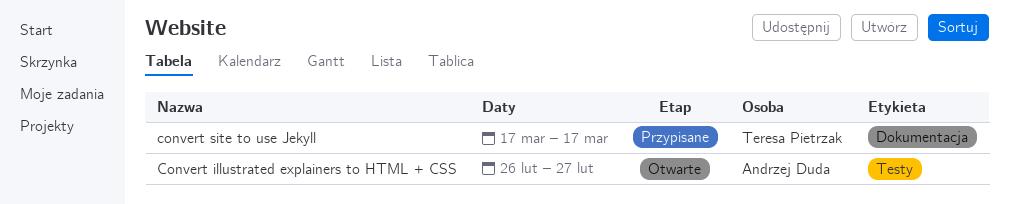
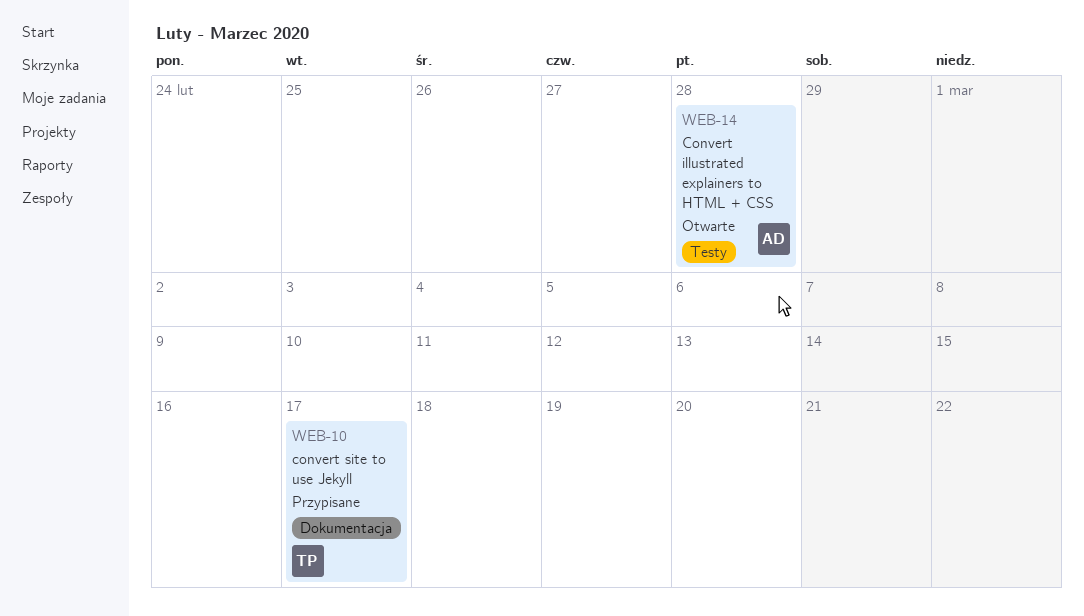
Convert illustrated explainers to HTML + CSS, due: Feb 27 -> Feb 28

